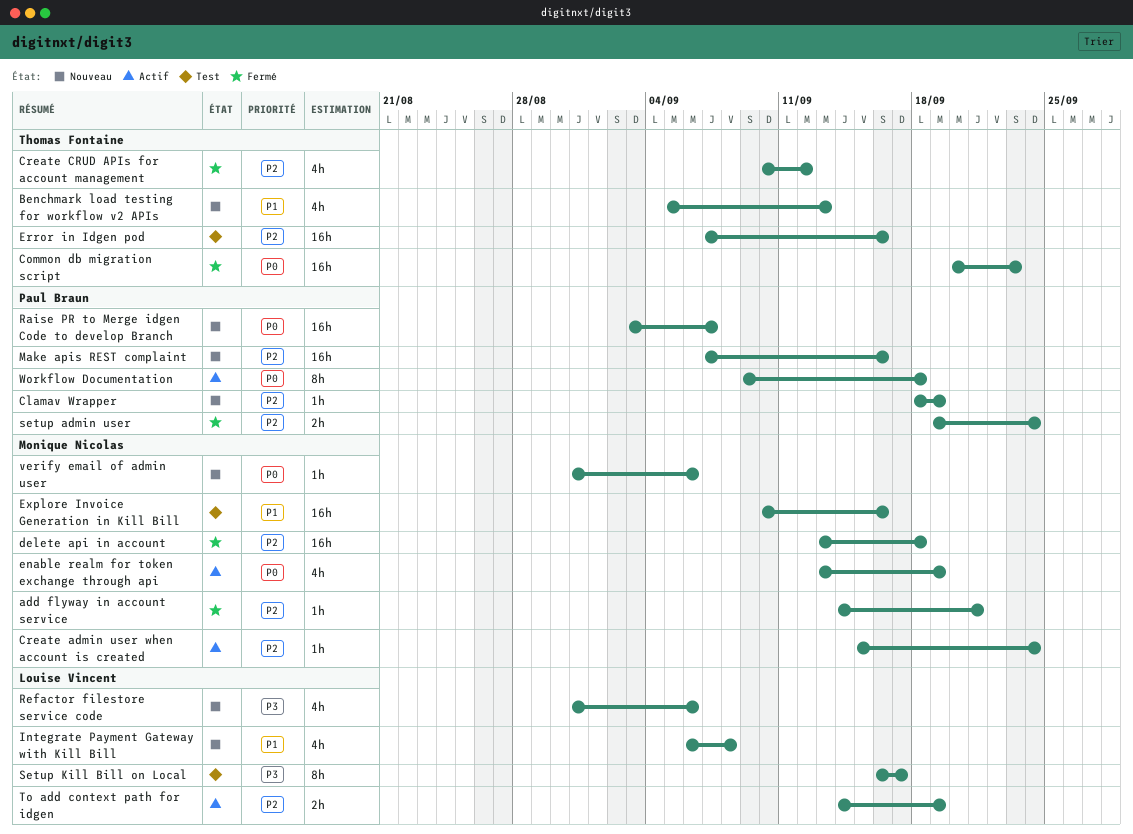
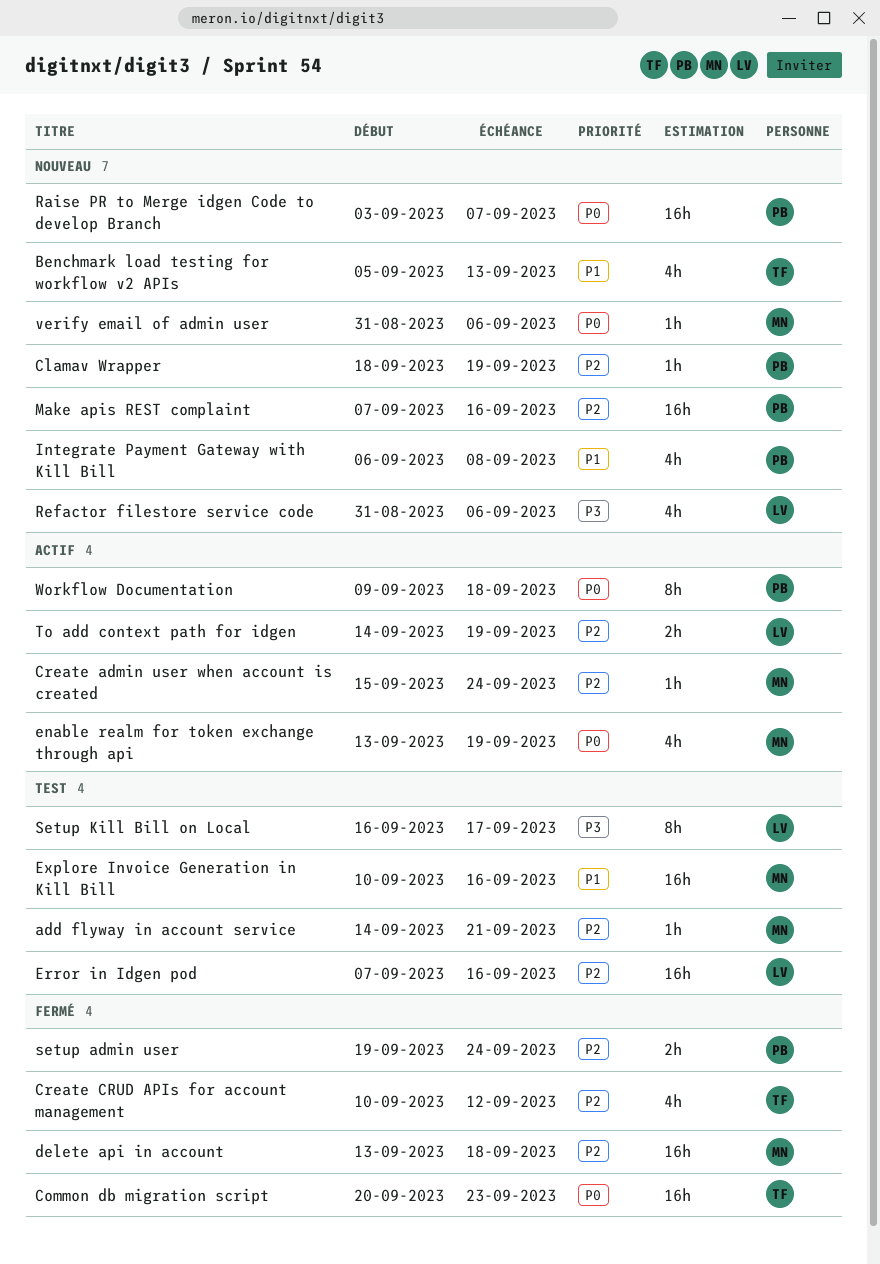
add flyway in account service, status: Fermé -> Test
Error in Idgen pod, owner: Thomas Fontaine -> Louise Vincent
Integrate Payment Gateway with Kill Bill, owner: Louise Vincent -> Paul Braun

